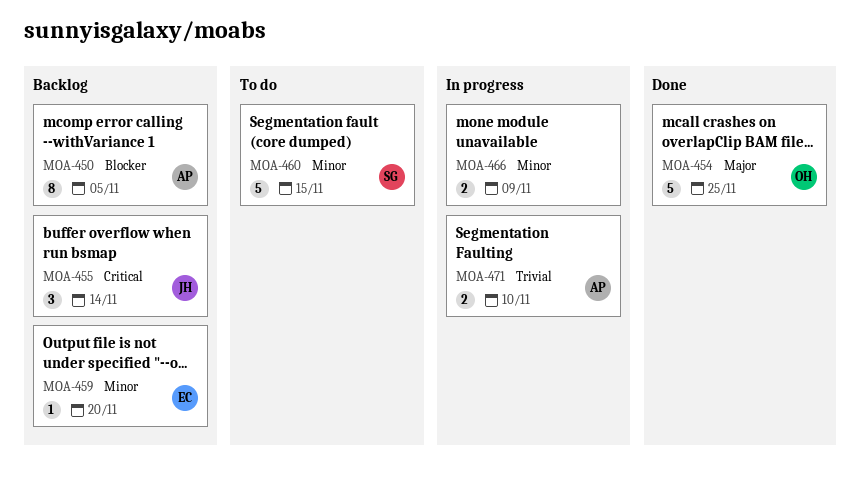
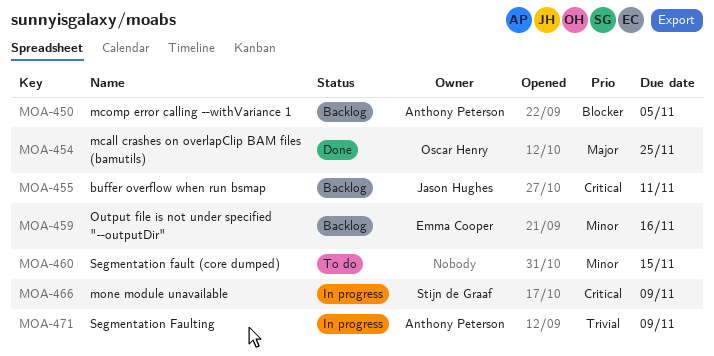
MOA-455, due: Nov 14 -> Nov 11
MOA-459, due: Nov 20 -> Nov 16
MOA-460, owner: Stijn de Graaf -> none
MOA-466, owner: none -> Stijn de Graaf
MOA-466, priority: Minor -> Critical
MOA-471, due: Nov 10 -> Nov 9

